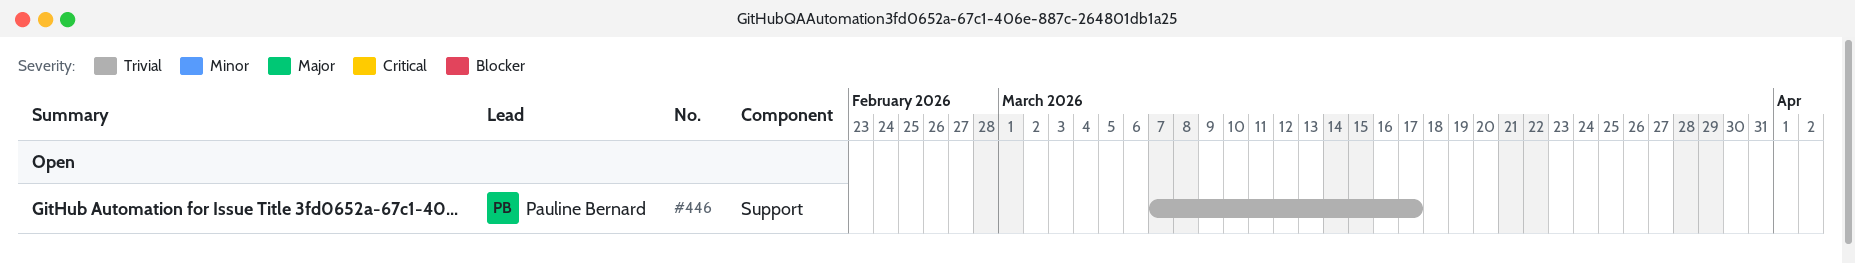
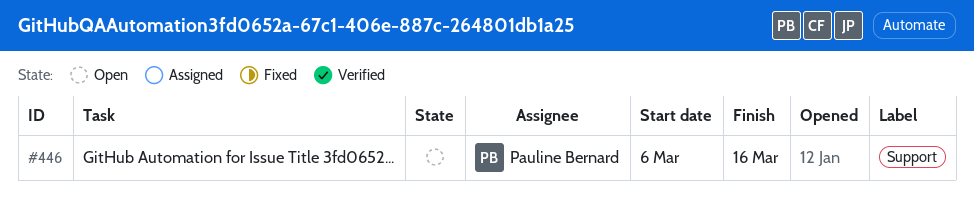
#446, start: Mar 7 -> Mar 6
#446, due: Mar 17 -> Mar 16

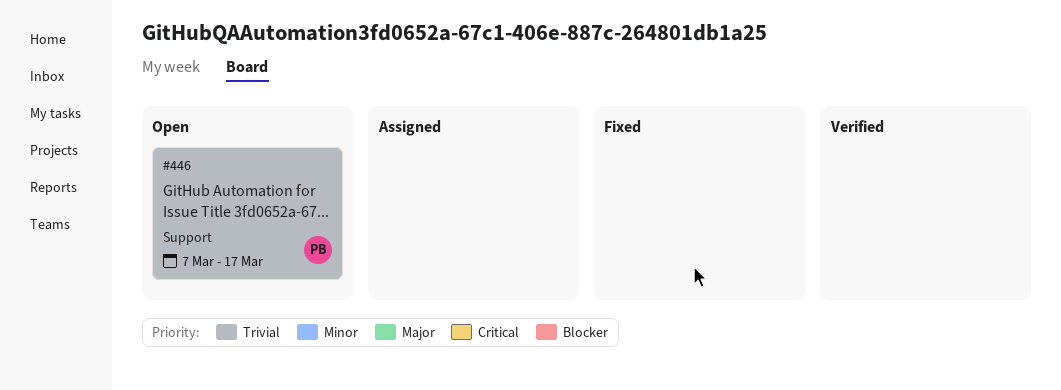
#446, start: Mar 6 -> Mar 7
#446, due: Mar 16 -> Mar 17

